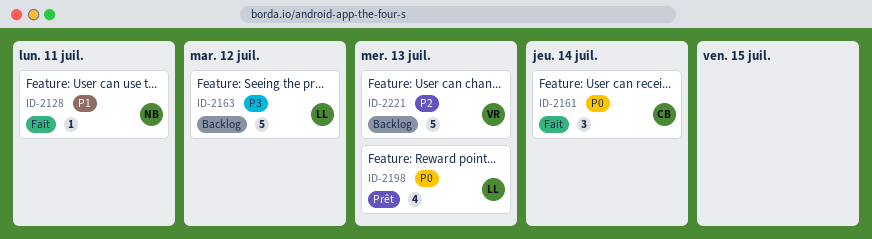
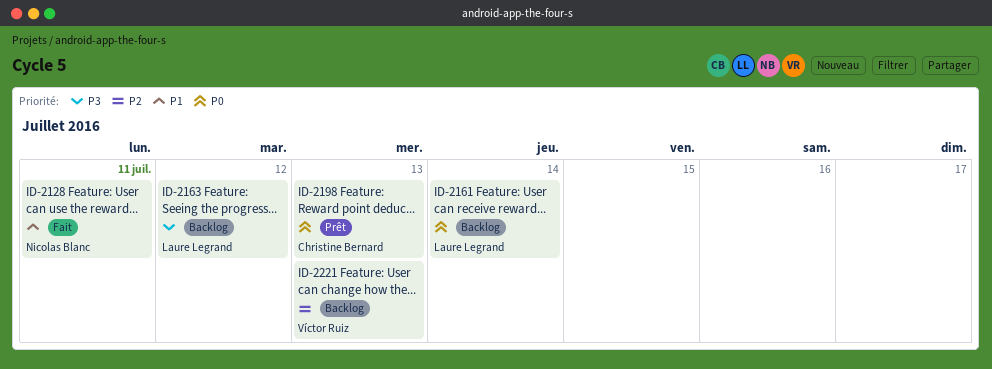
ID-2161, status: Fait -> Backlog
ID-2161, owner: Christine Bernard -> Laure Legrand
ID-2198, owner: Laure Legrand -> Christine Bernard

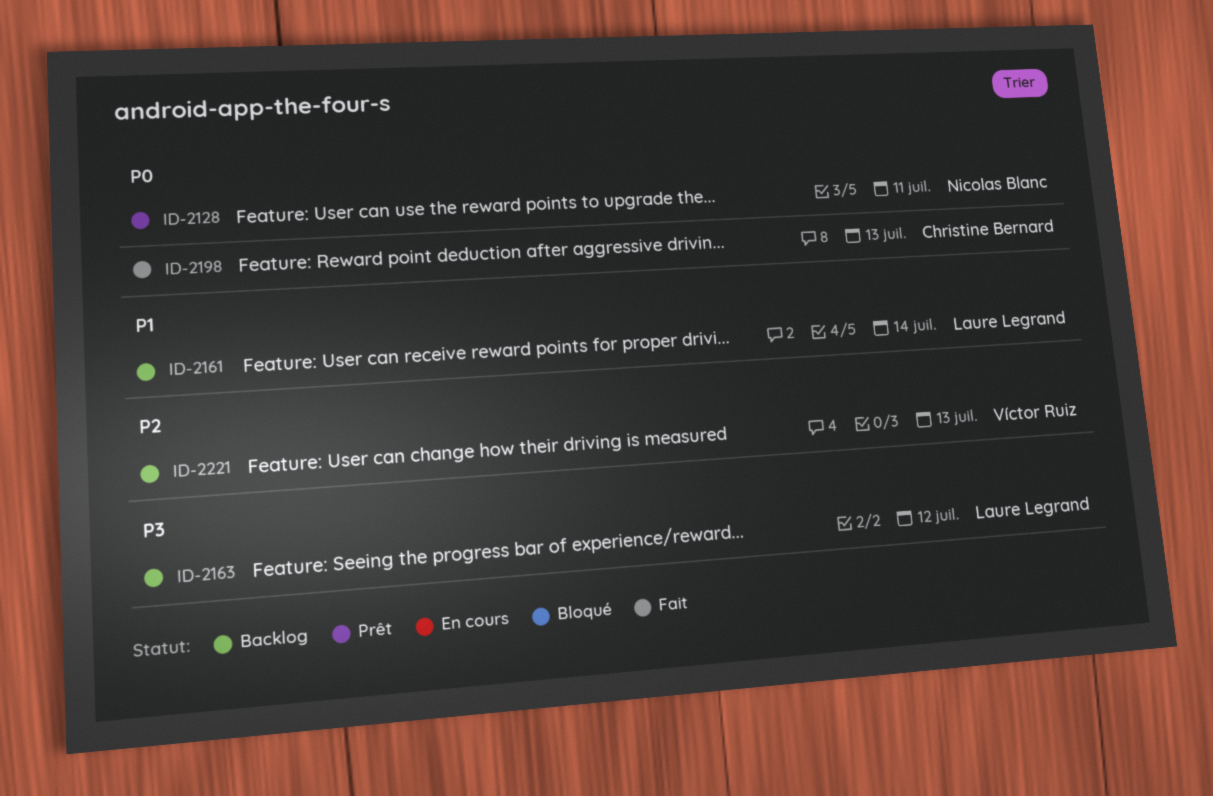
ID-2128, status: Fait -> Prêt
ID-2128, priority: P1 -> P0
ID-2161, priority: P0 -> P1
ID-2198, status: Prêt -> Fait

